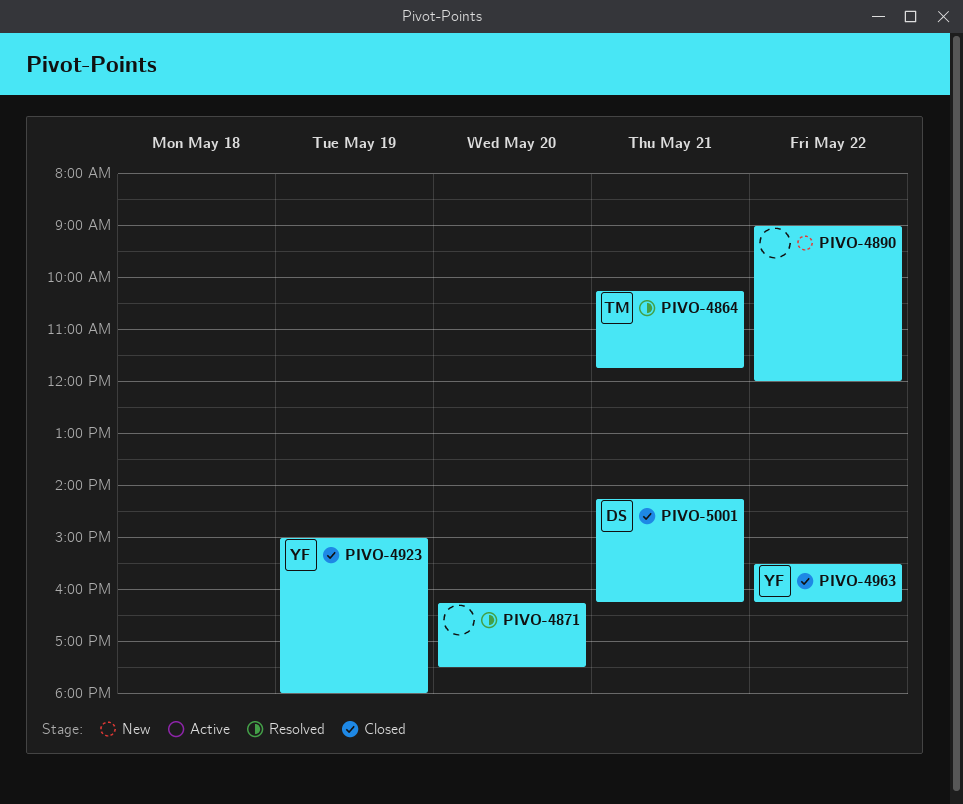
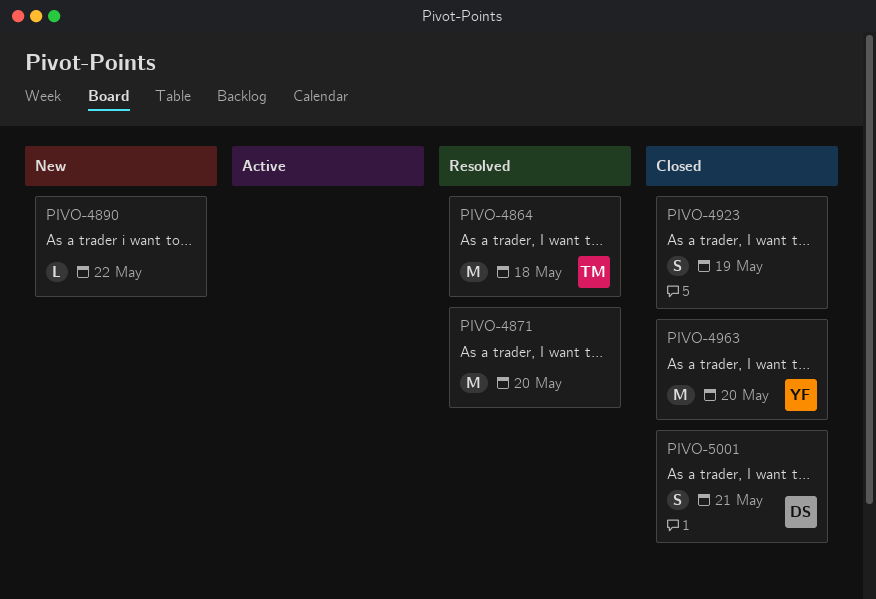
PIVO-4864, day: May 21 -> May 18
PIVO-4923, owner: YF -> none
PIVO-4963, day: May 22 -> May 20

